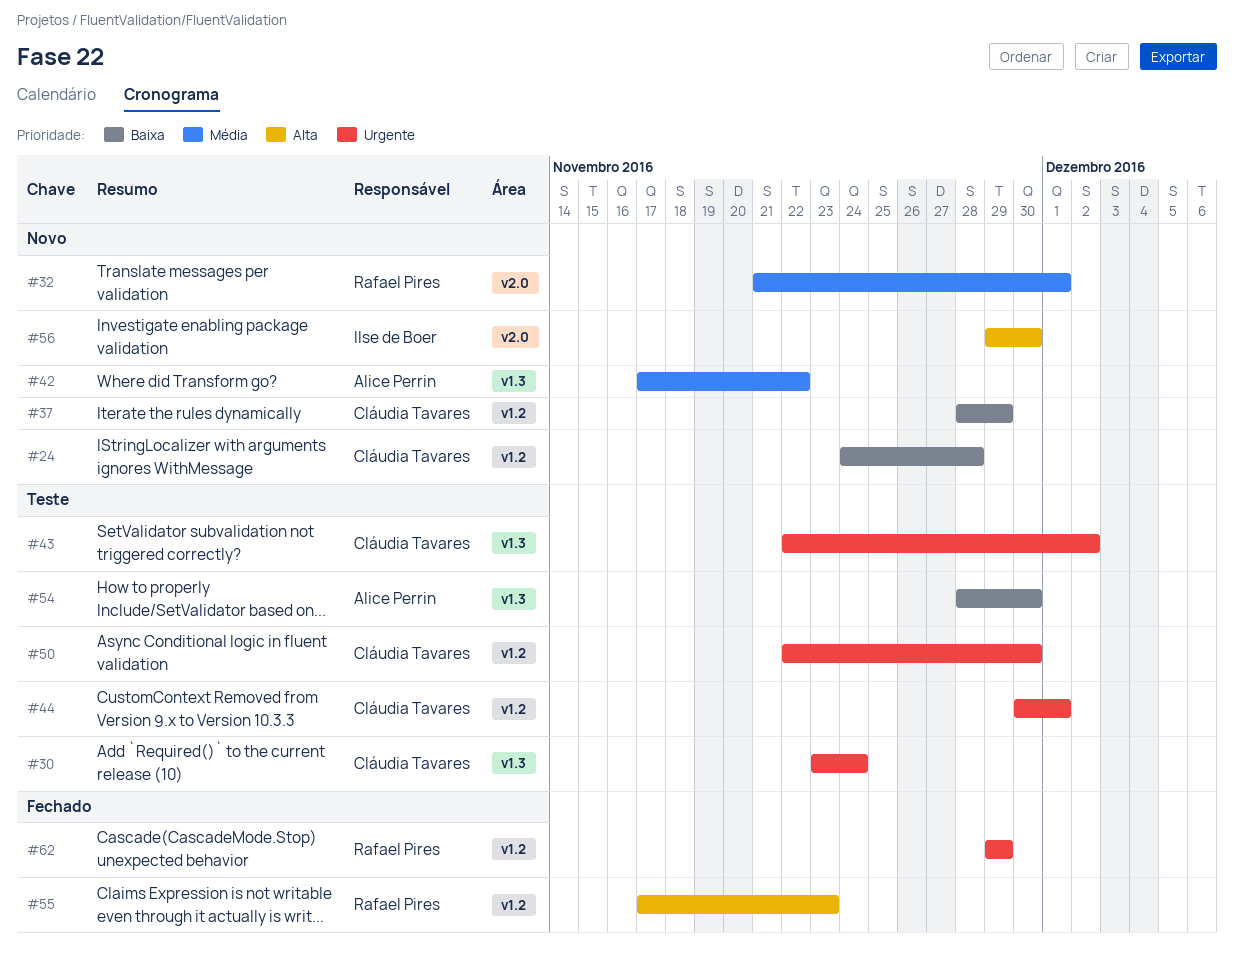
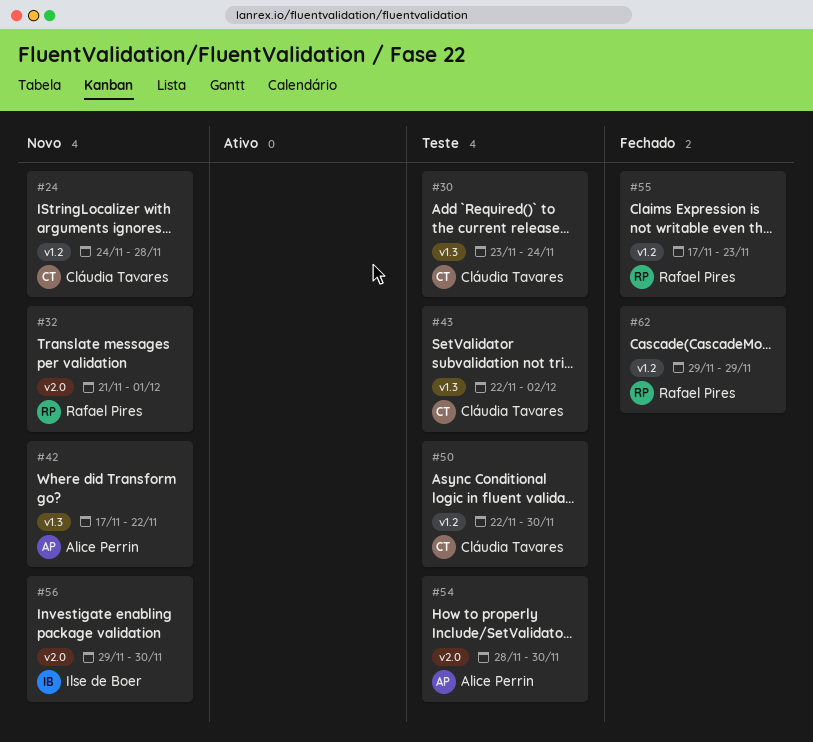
#37: present -> none
#44: present -> none
#54, label: v1.3 -> v2.0

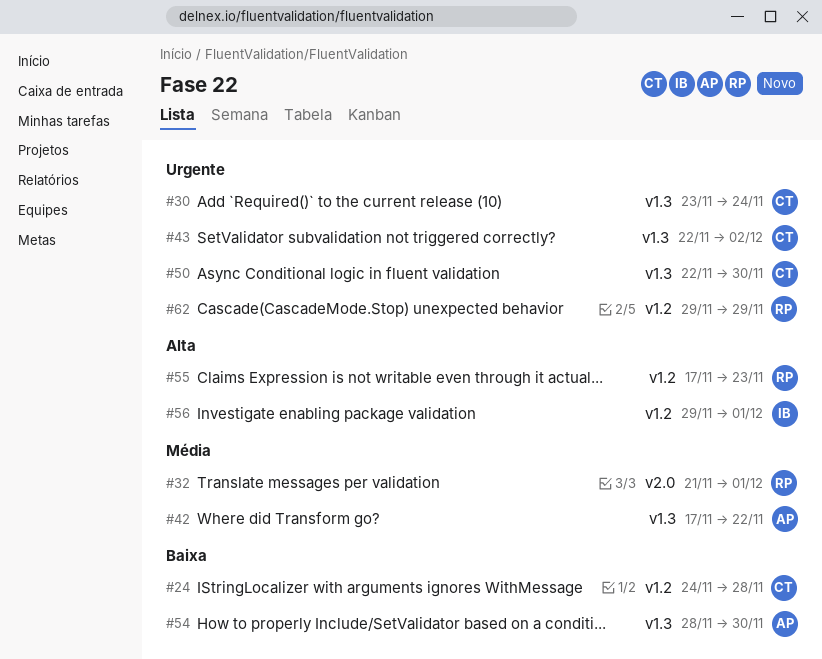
#50, label: v1.2 -> v1.3
#54, label: v2.0 -> v1.3
#56, label: v2.0 -> v1.2
#56, due: Nov 30 -> Dec 1

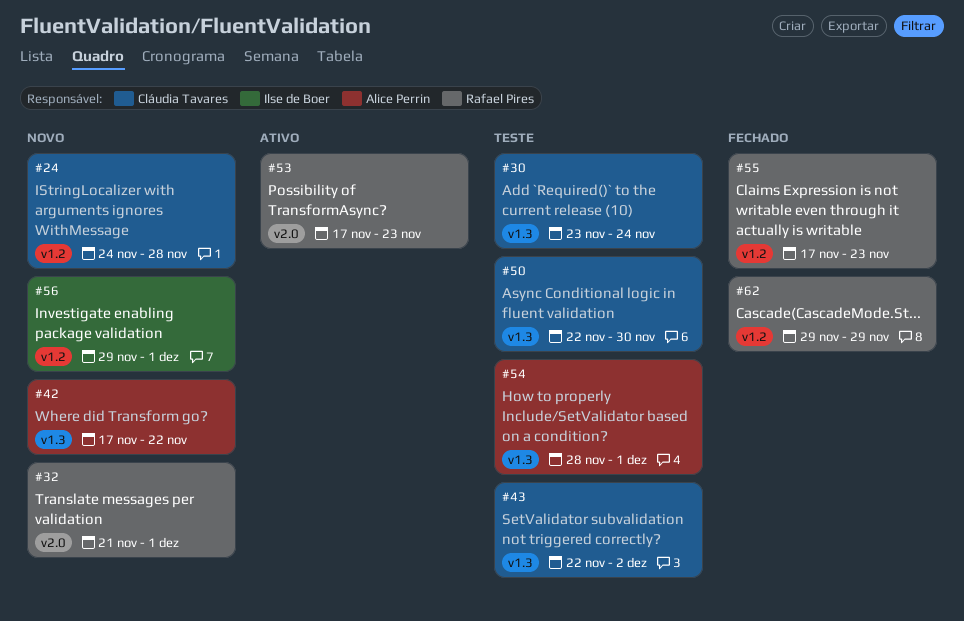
#53: none -> present
#54, due: Nov 30 -> Dec 1

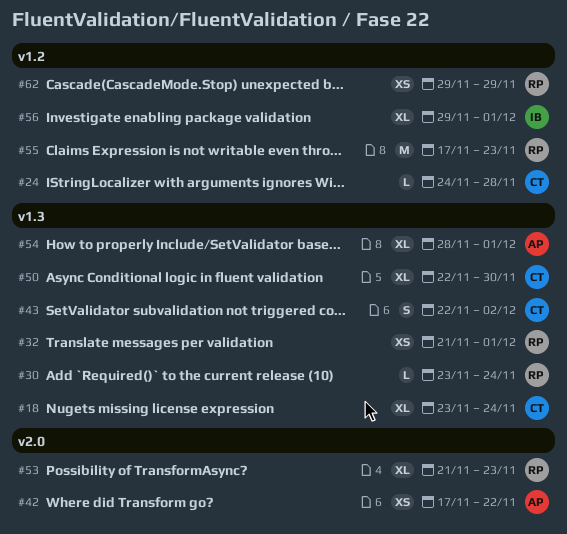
#18: none -> present
#30, owner: Cláudia Tavares -> Rafael Pires
#32, label: v2.0 -> v1.3
#42, label: v1.3 -> v2.0
#53, start: Nov 17 -> Nov 21

